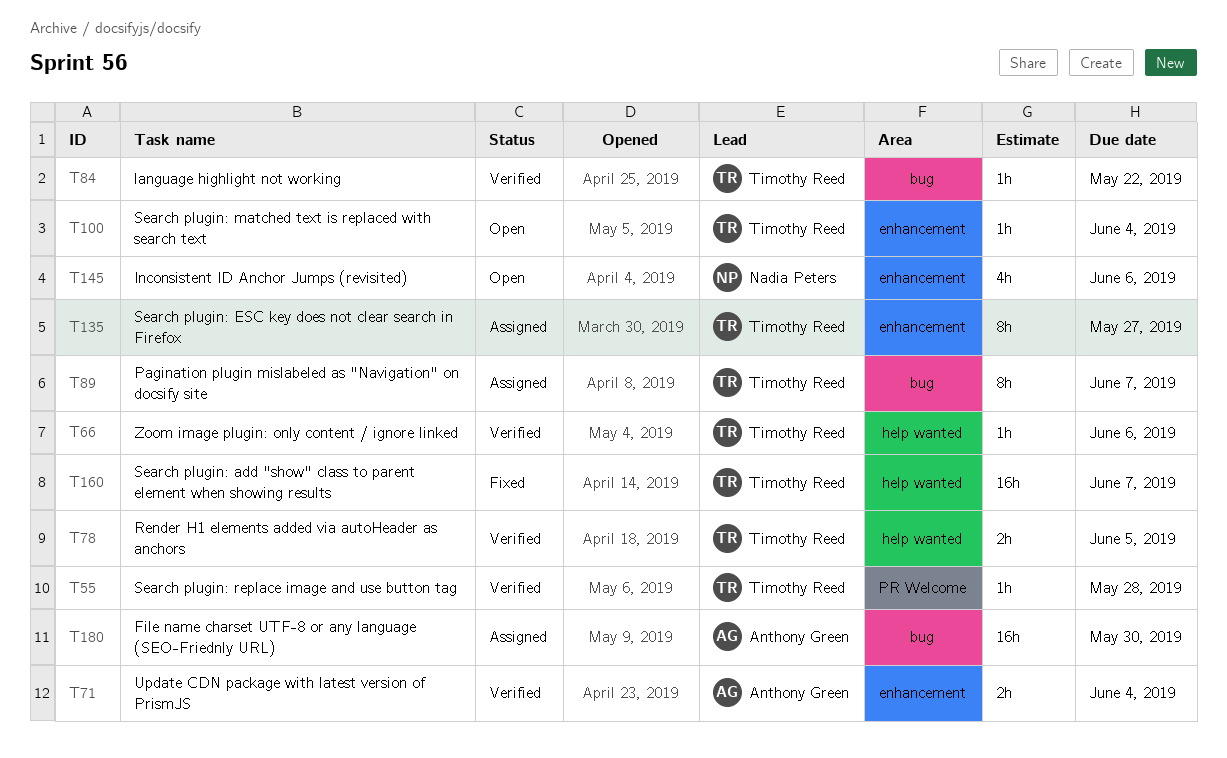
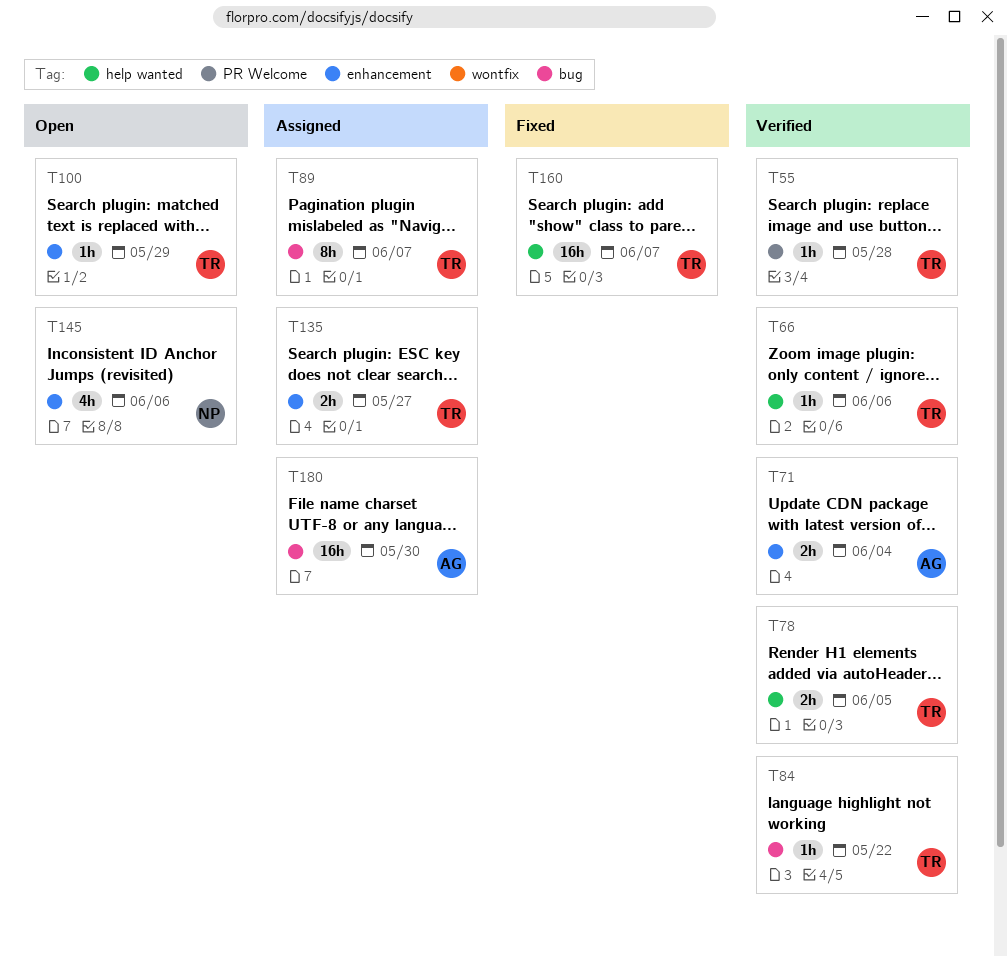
T100, due: Jun 4 -> May 29
T135, estimate: 8h -> 2h

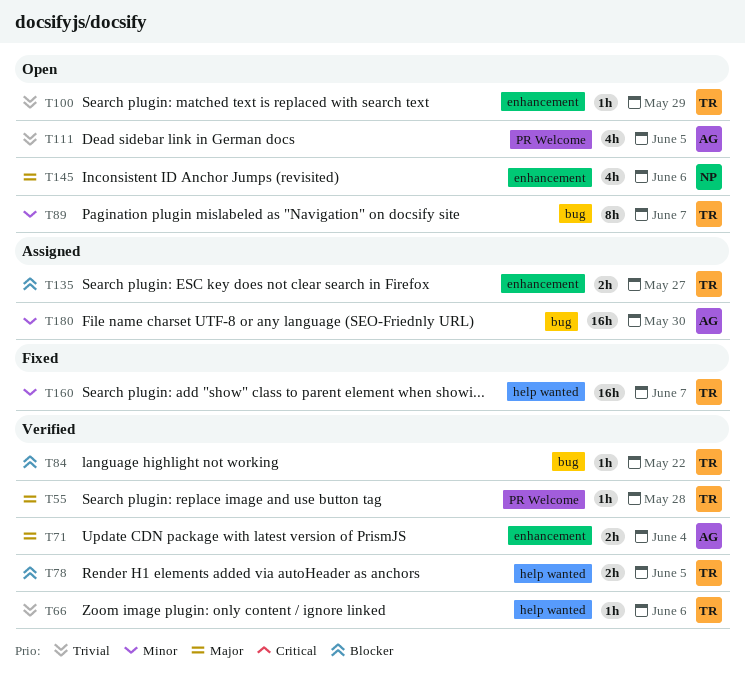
T89, status: Assigned -> Open
T111: none -> present

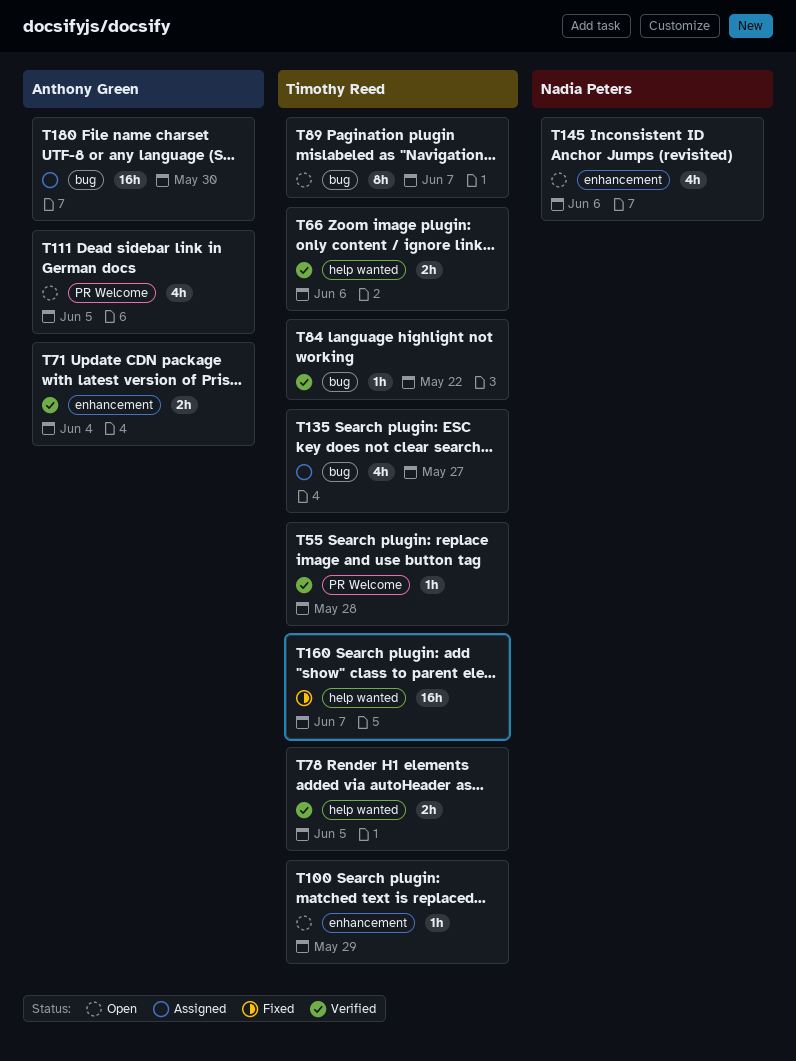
T66, estimate: 1h -> 2h
T135, label: enhancement -> bug
T135, estimate: 2h -> 4h

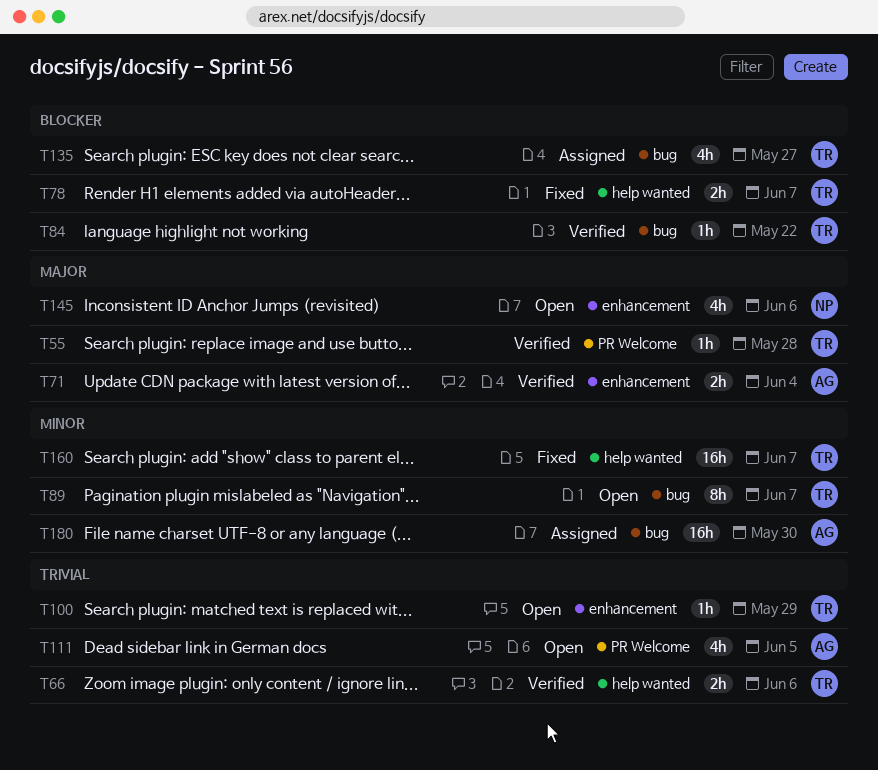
T78, status: Verified -> Fixed
T78, due: Jun 5 -> Jun 7

